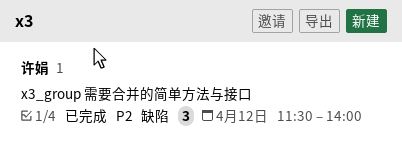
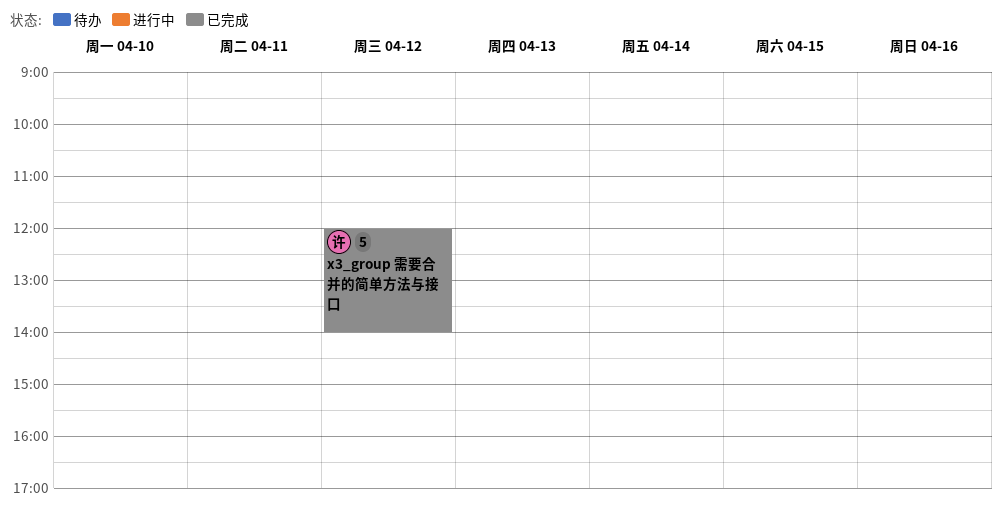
x3_group 需要合并的简单方法与接口, estimate: 3 -> 5
x3_group 需要合并的简单方法与接口, begins: 11:30 -> 12:00

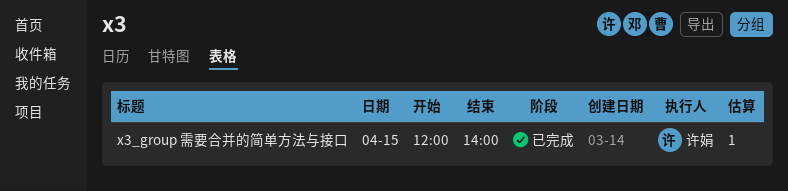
x3_group 需要合并的简单方法与接口, estimate: 5 -> 1
x3_group 需要合并的简单方法与接口, day: Apr 12 -> Apr 15

